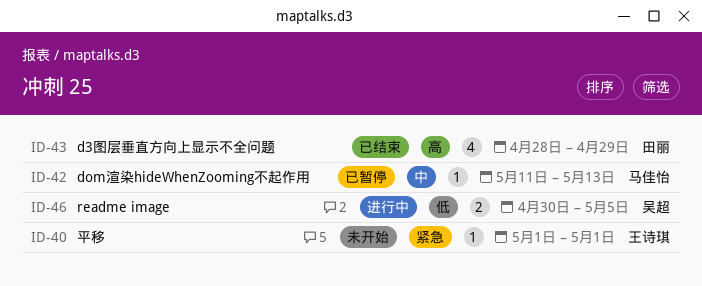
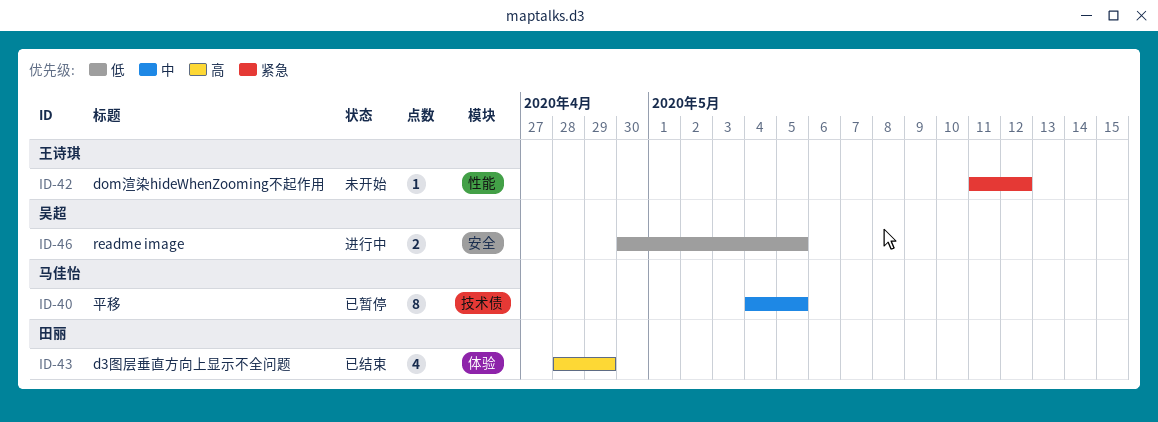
ID-40, status: 未开始 -> 已暂停
ID-40, owner: 王诗琪 -> 马佳怡
ID-40, priority: 紧急 -> 中
ID-40, estimate: 1 -> 8
ID-40, start: May 1 -> May 4
ID-40, due: May 1 -> May 5
ID-42, status: 已暂停 -> 未开始
ID-42, owner: 马佳怡 -> 王诗琪
ID-42, priority: 中 -> 紧急
ID-42, due: May 13 -> May 12

